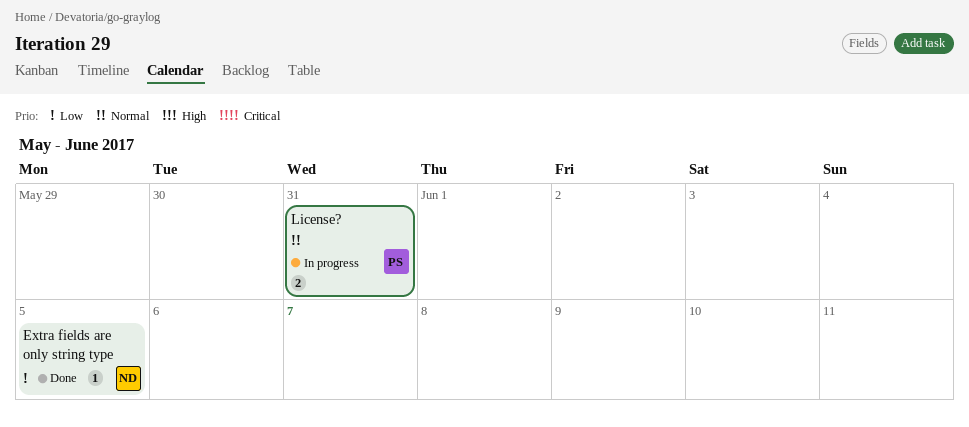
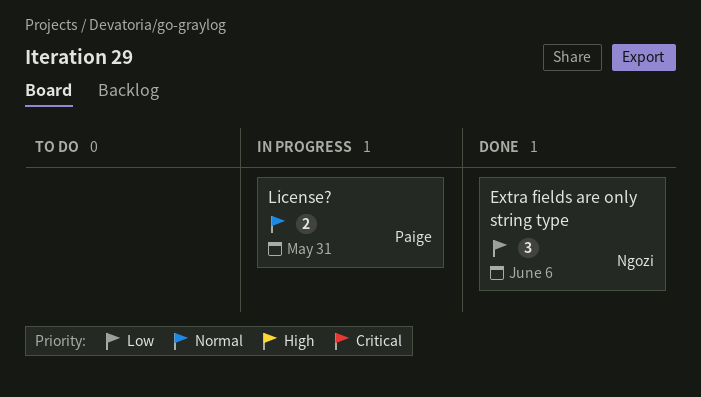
Extra fields are only string type, estimate: 1 -> 3
Extra fields are only string type, due: Jun 5 -> Jun 6

